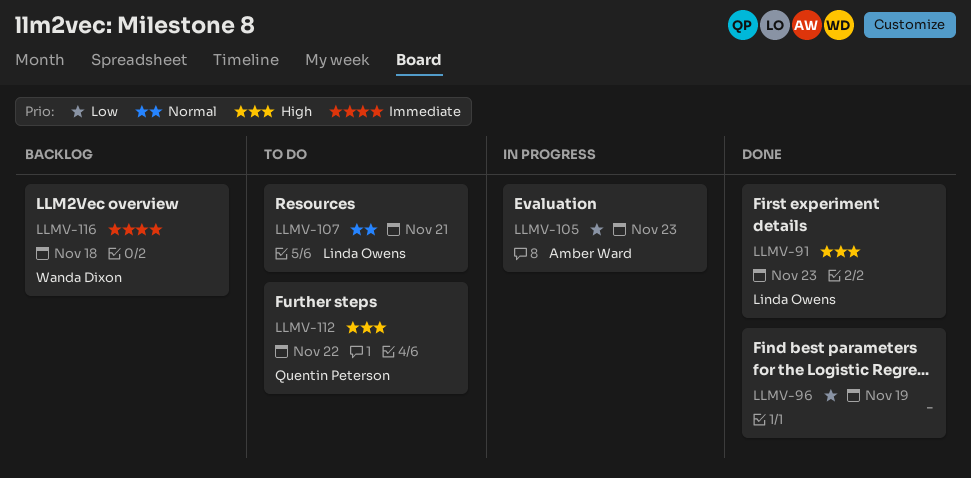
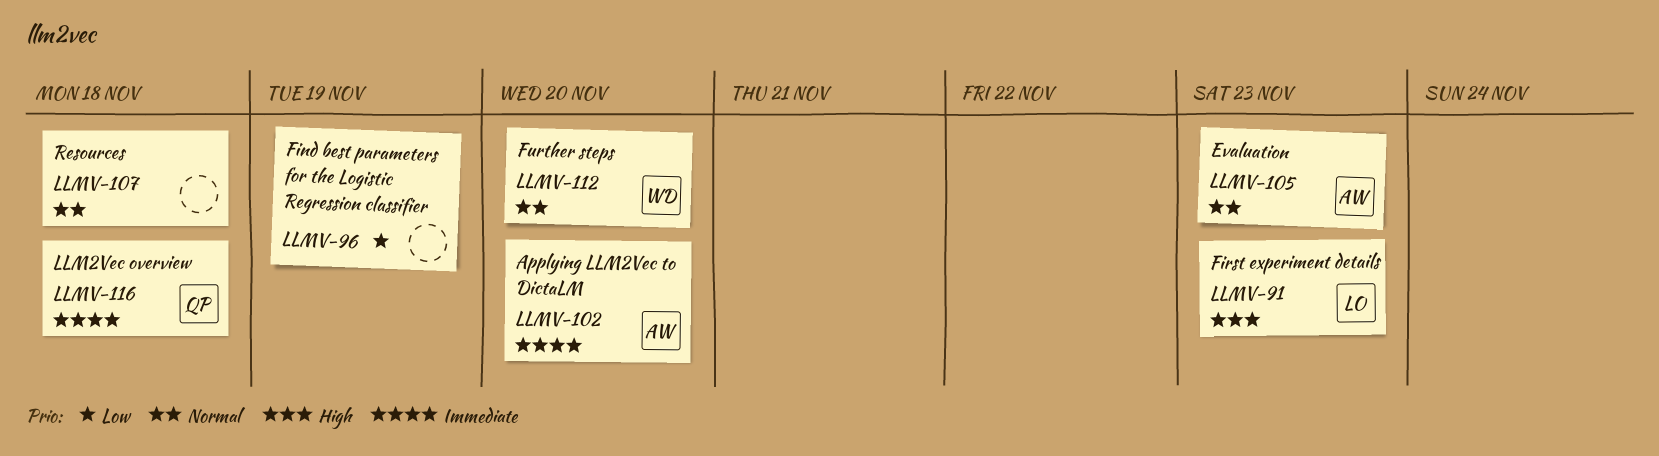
LLMV-102: none -> present
LLMV-105, priority: Low -> Normal
LLMV-107, owner: Linda Owens -> none
LLMV-107, due: Nov 21 -> Nov 18
LLMV-112, owner: Quentin Peterson -> Wanda Dixon
LLMV-112, priority: High -> Normal
LLMV-112, due: Nov 22 -> Nov 20
LLMV-116, owner: Wanda Dixon -> Quentin Peterson

